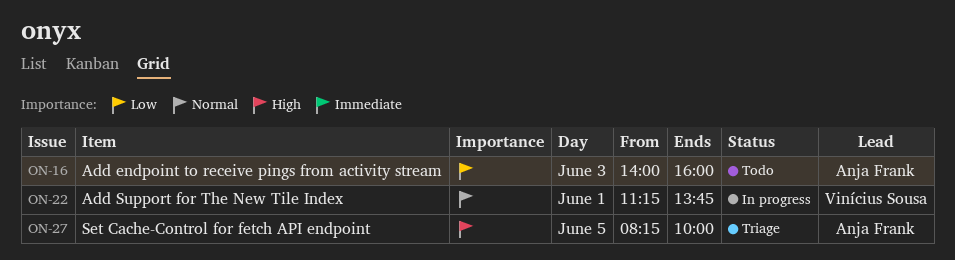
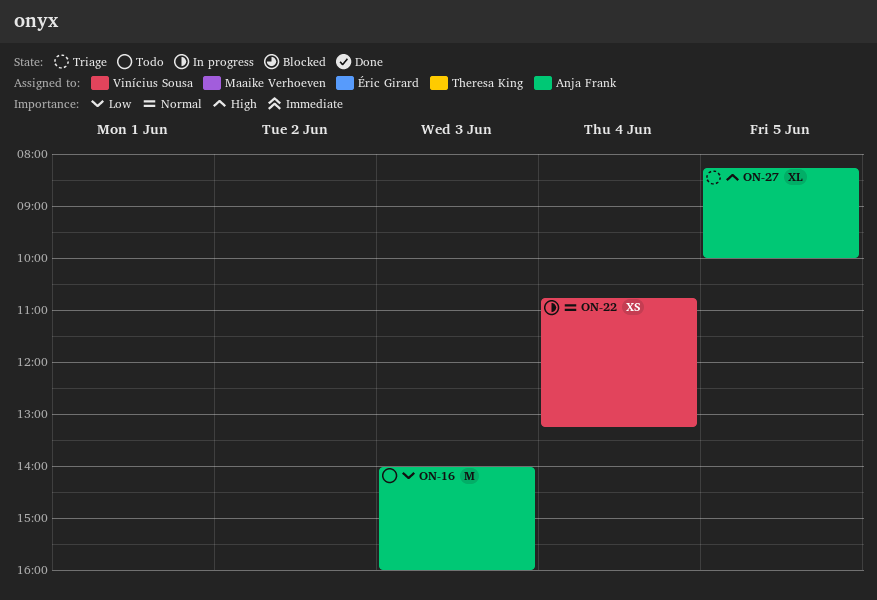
ON-22, day: Jun 1 -> Jun 4
ON-22, begins: 11:15 -> 10:45
ON-22, ends: 13:45 -> 13:15

